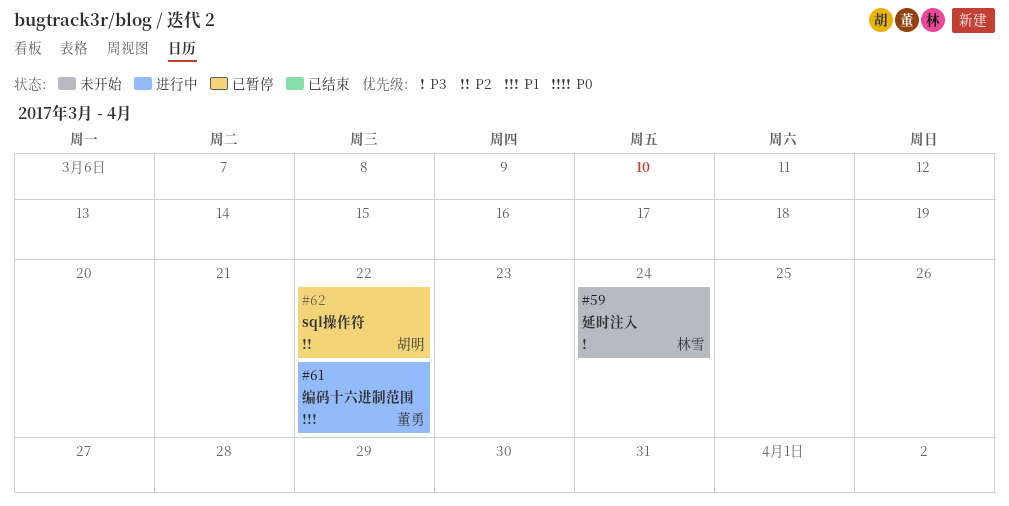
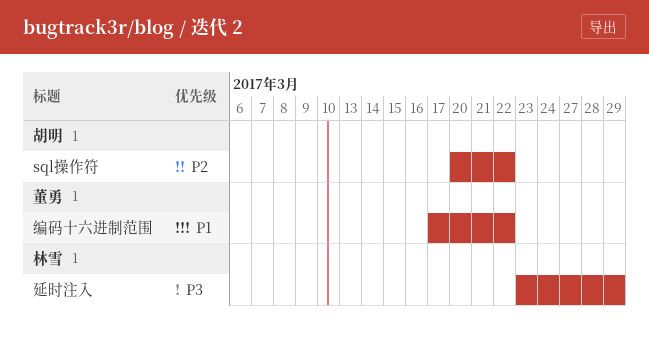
延时注入, due: Mar 24 -> Mar 29

